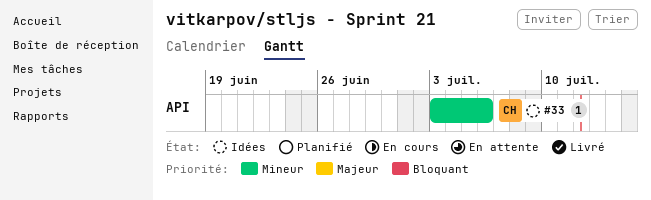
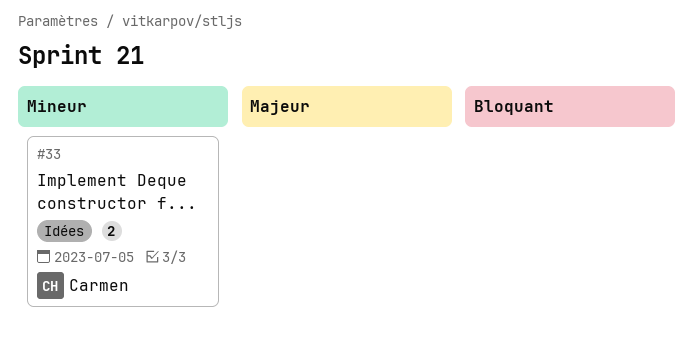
#33, estimate: 1 -> 2
#33, due: Jul 6 -> Jul 5

